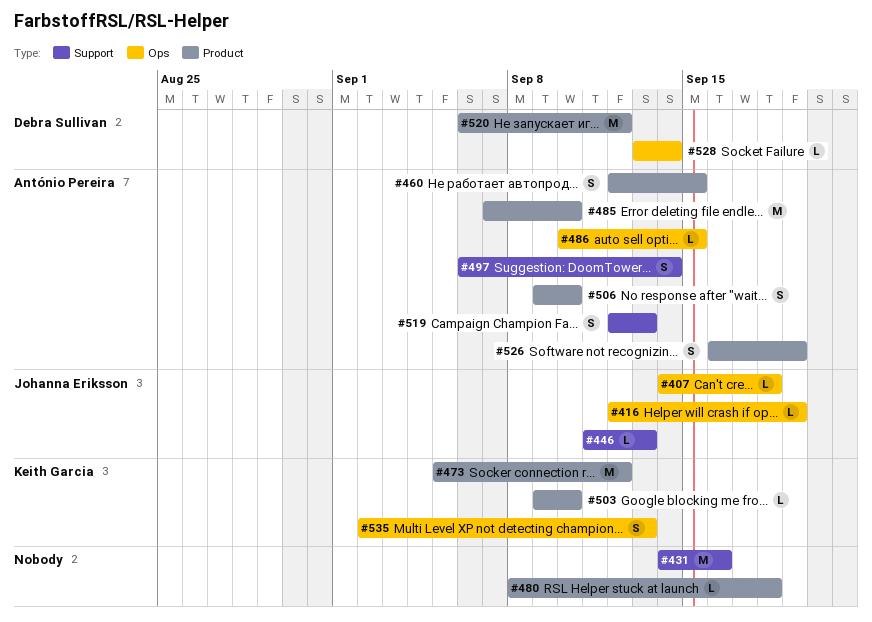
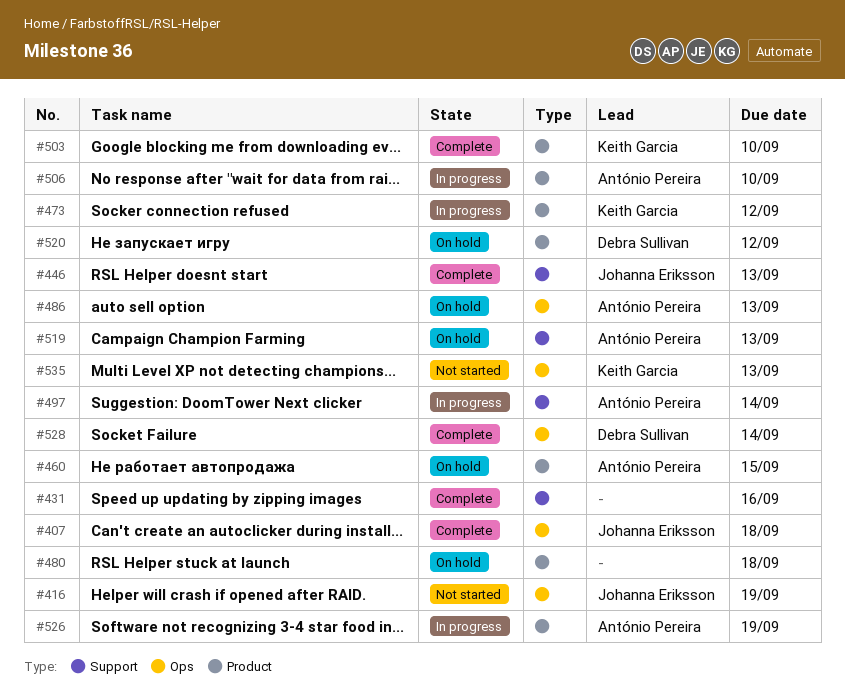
#485: present -> none
#486, due: Sep 15 -> Sep 13

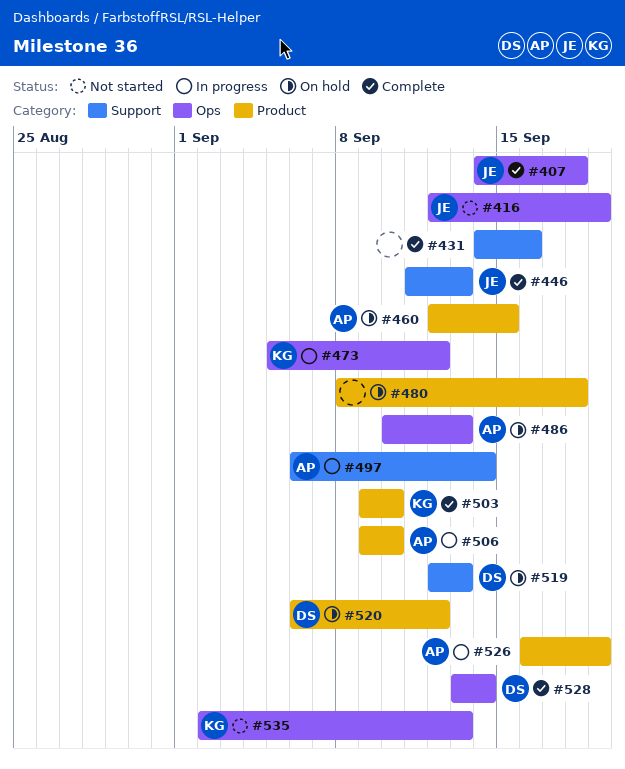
#473, label: Product -> Ops
#519, owner: António Pereira -> Debra Sullivan

